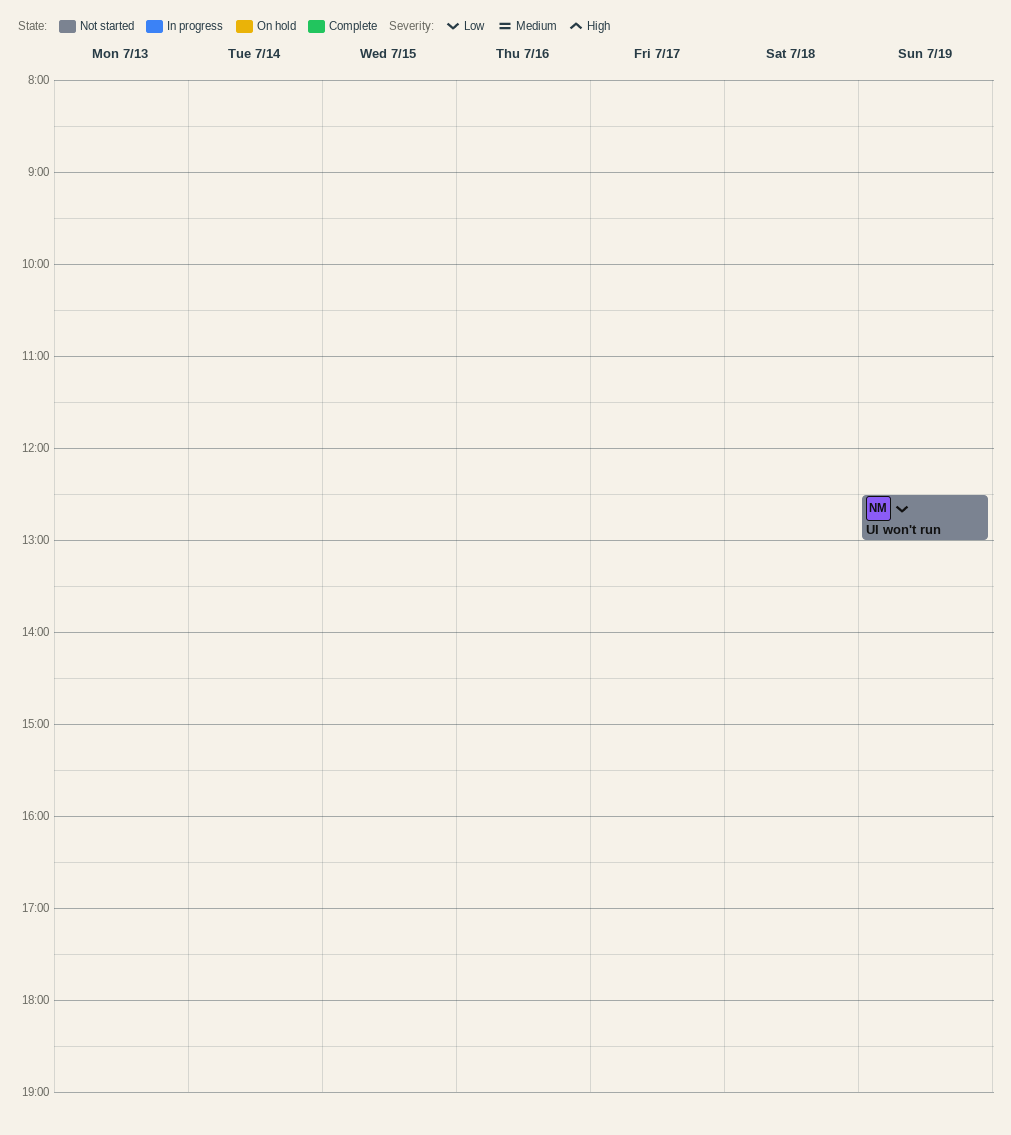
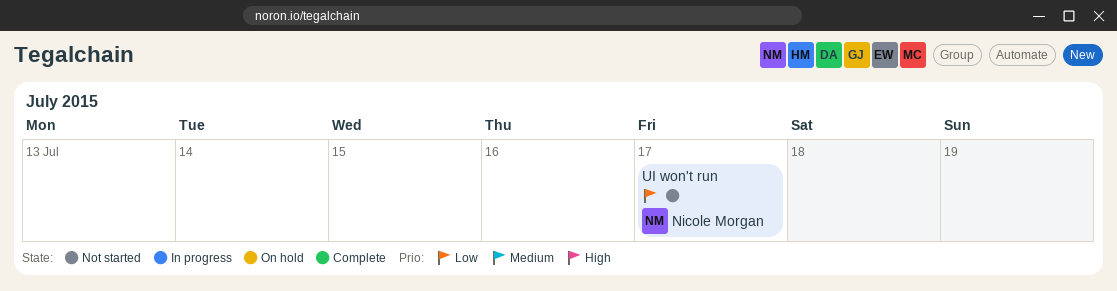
UI won't run, day: Jul 19 -> Jul 17

